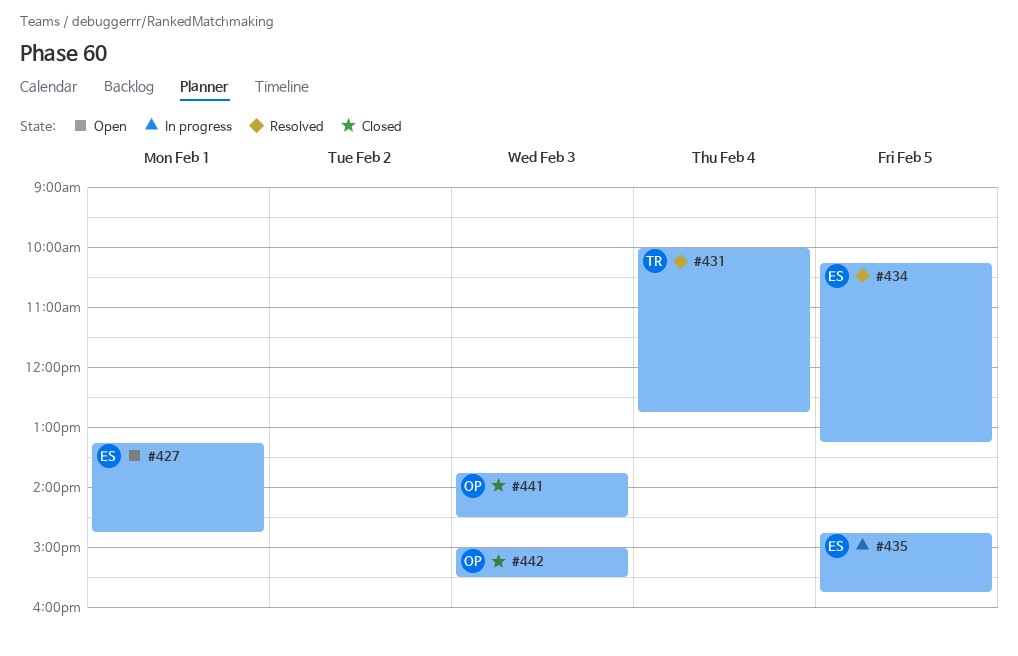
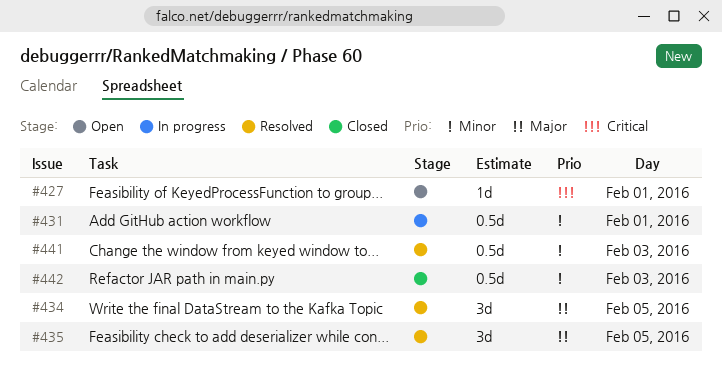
#431, status: Resolved -> In progress
#431, day: Feb 4 -> Feb 1
#435, status: In progress -> Resolved
#441, status: Closed -> Resolved

